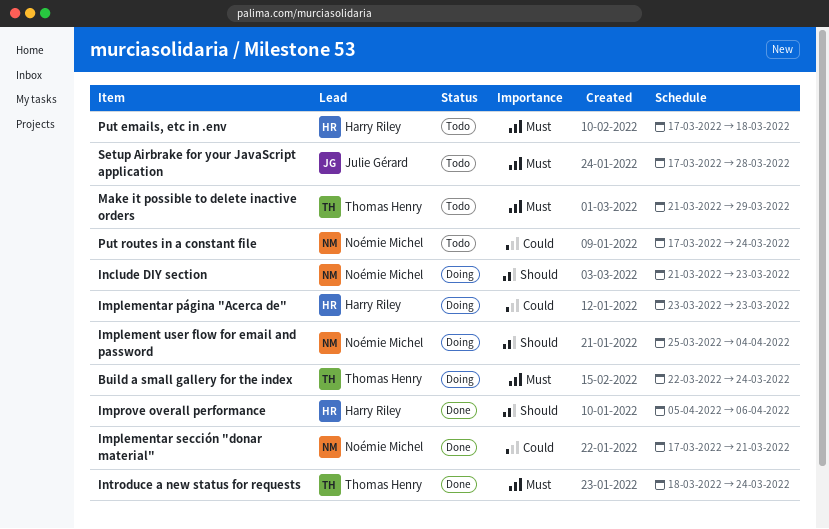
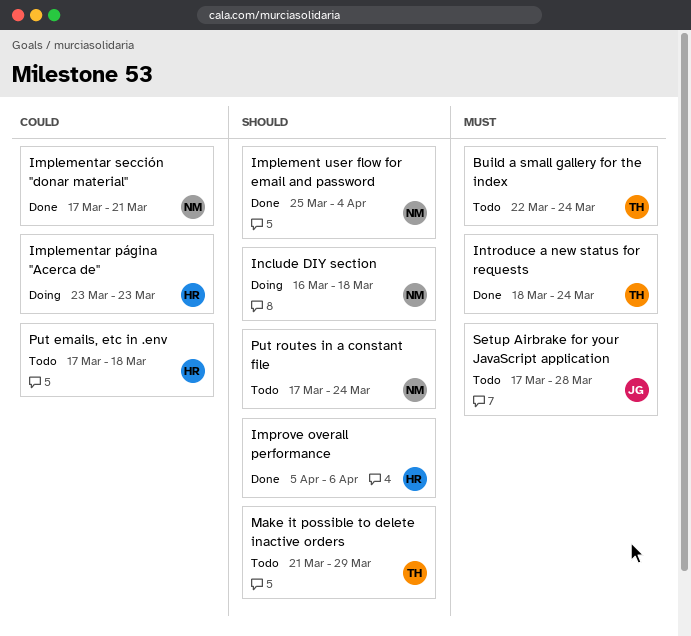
Build a small gallery for the index, status: Doing -> Todo
Implement user flow for email and password, status: Doing -> Done
Include DIY section, start: Mar 21 -> Mar 16
Include DIY section, due: Mar 23 -> Mar 18
Make it possible to delete inactive orders, priority: Must -> Should
Put emails, etc in .env, priority: Must -> Could
Put routes in a constant file, priority: Could -> Should

